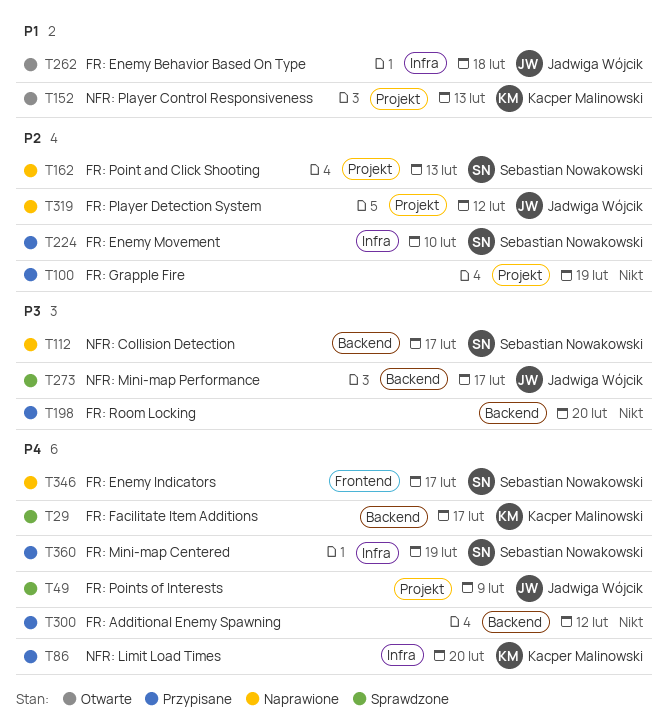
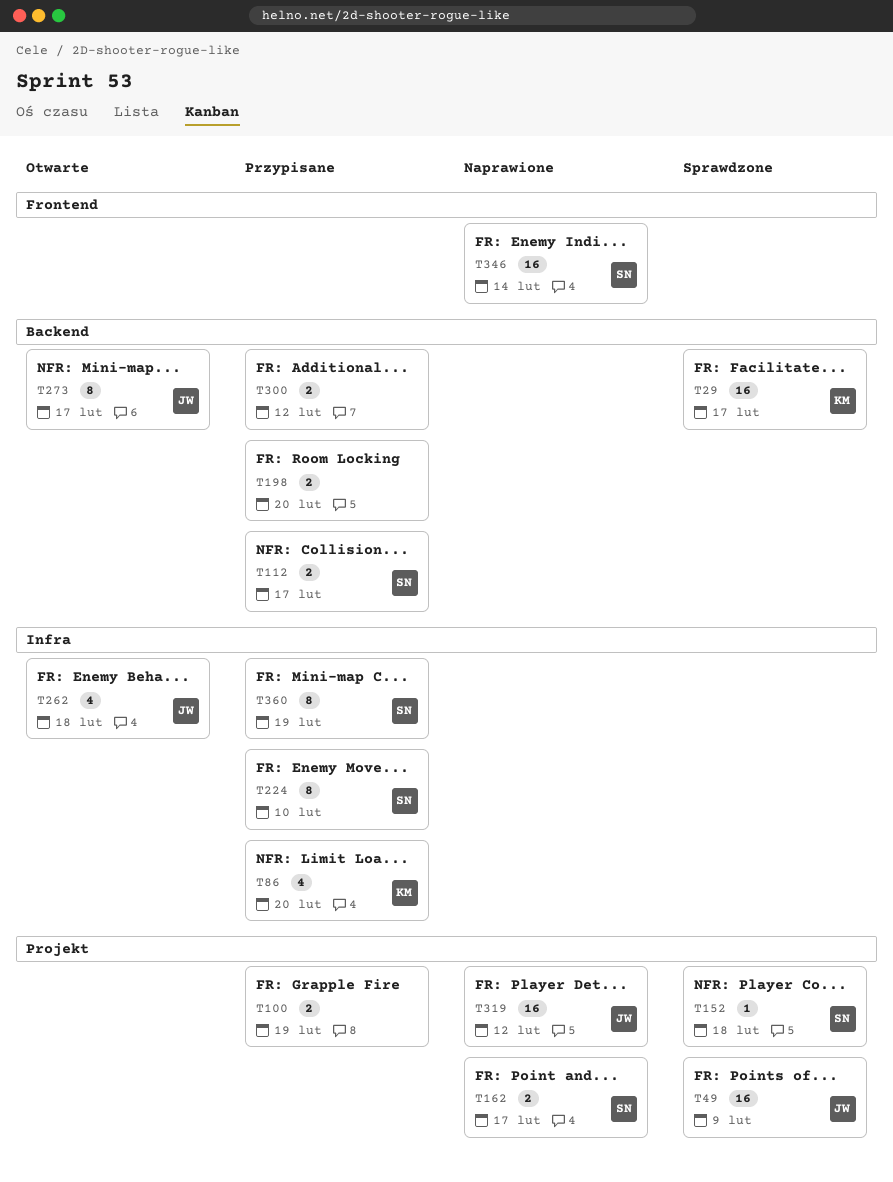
T112, status: Naprawione -> Przypisane
T152, status: Otwarte -> Sprawdzone
T152, owner: Kacper Malinowski -> Sebastian Nowakowski
T152, due: Feb 13 -> Feb 18
T162, due: Feb 13 -> Feb 17
T273, status: Sprawdzone -> Otwarte
T346, due: Feb 17 -> Feb 14

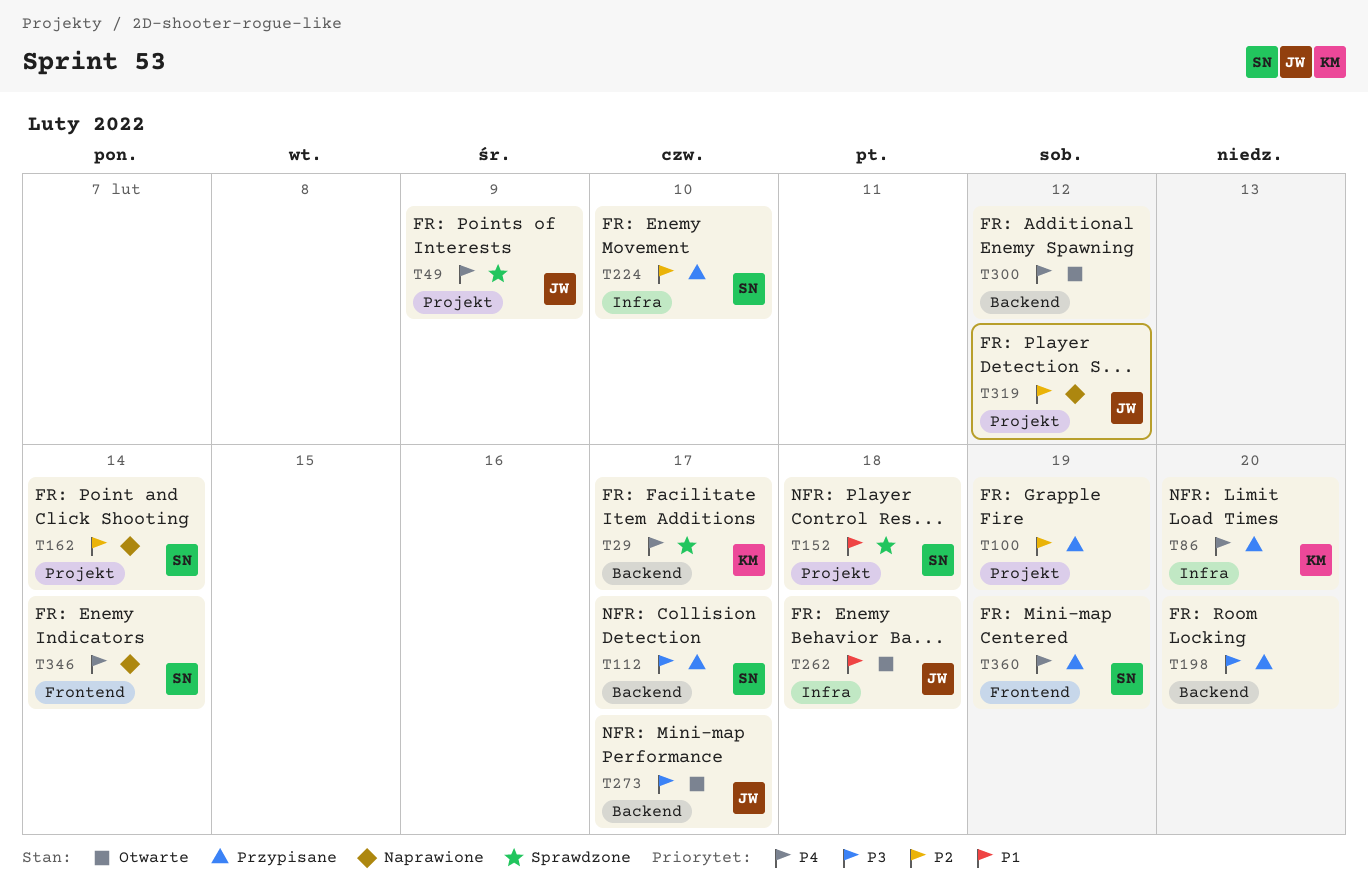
T162, due: Feb 17 -> Feb 14
T300, status: Przypisane -> Otwarte
T360, label: Infra -> Frontend

